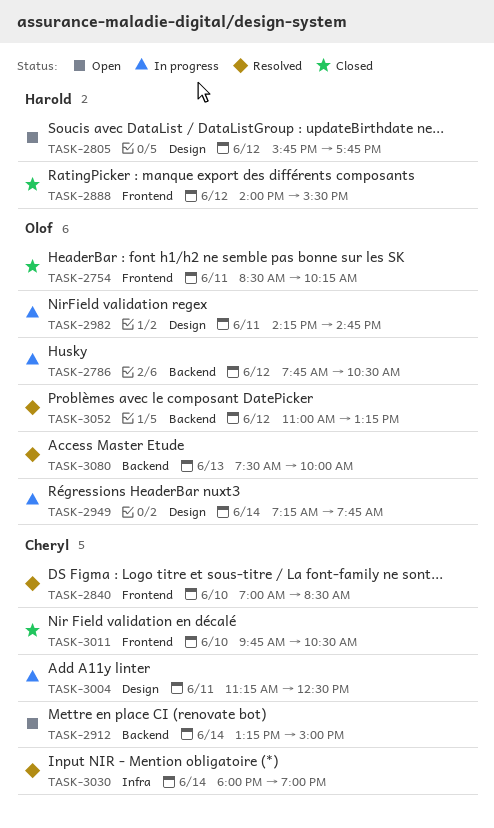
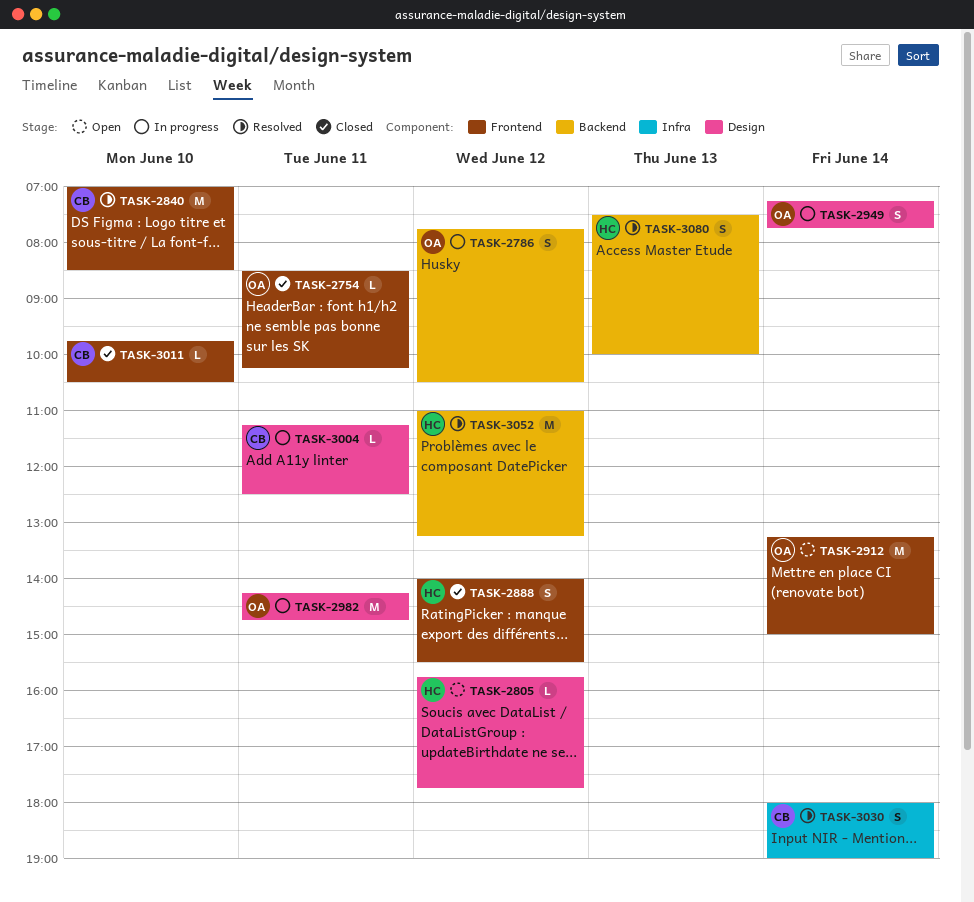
TASK-2912, owner: Cheryl -> Olof
TASK-2912, label: Backend -> Frontend
TASK-3052, owner: Olof -> Harold
TASK-3080, owner: Olof -> Harold

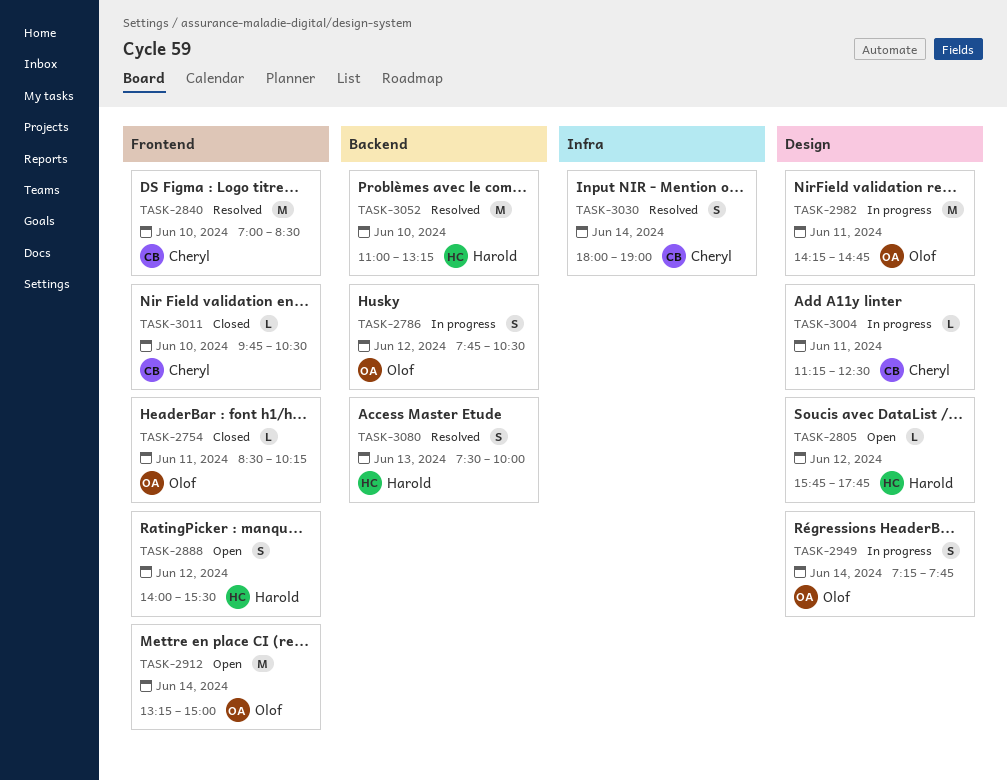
TASK-2888, status: Closed -> Open
TASK-3052, day: Jun 12 -> Jun 10

